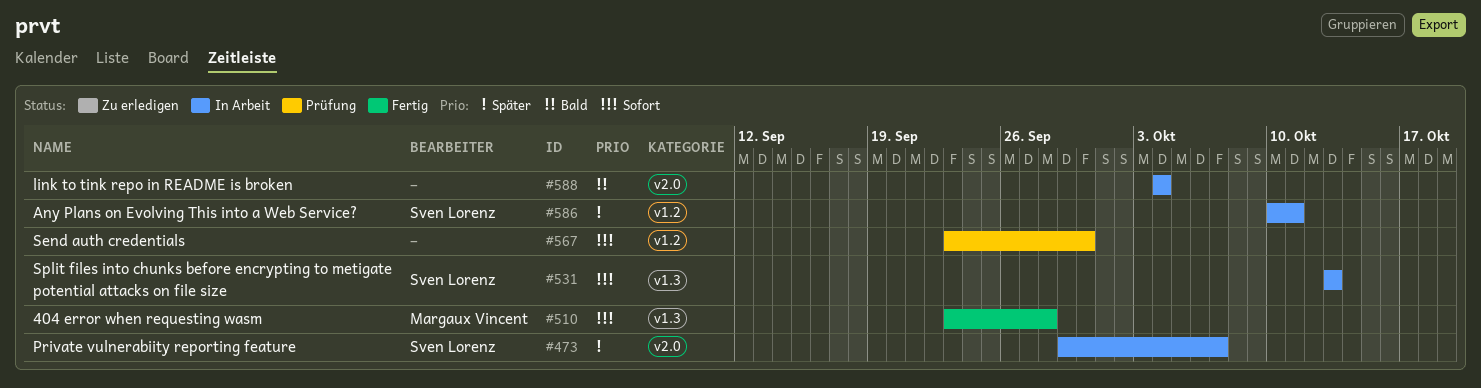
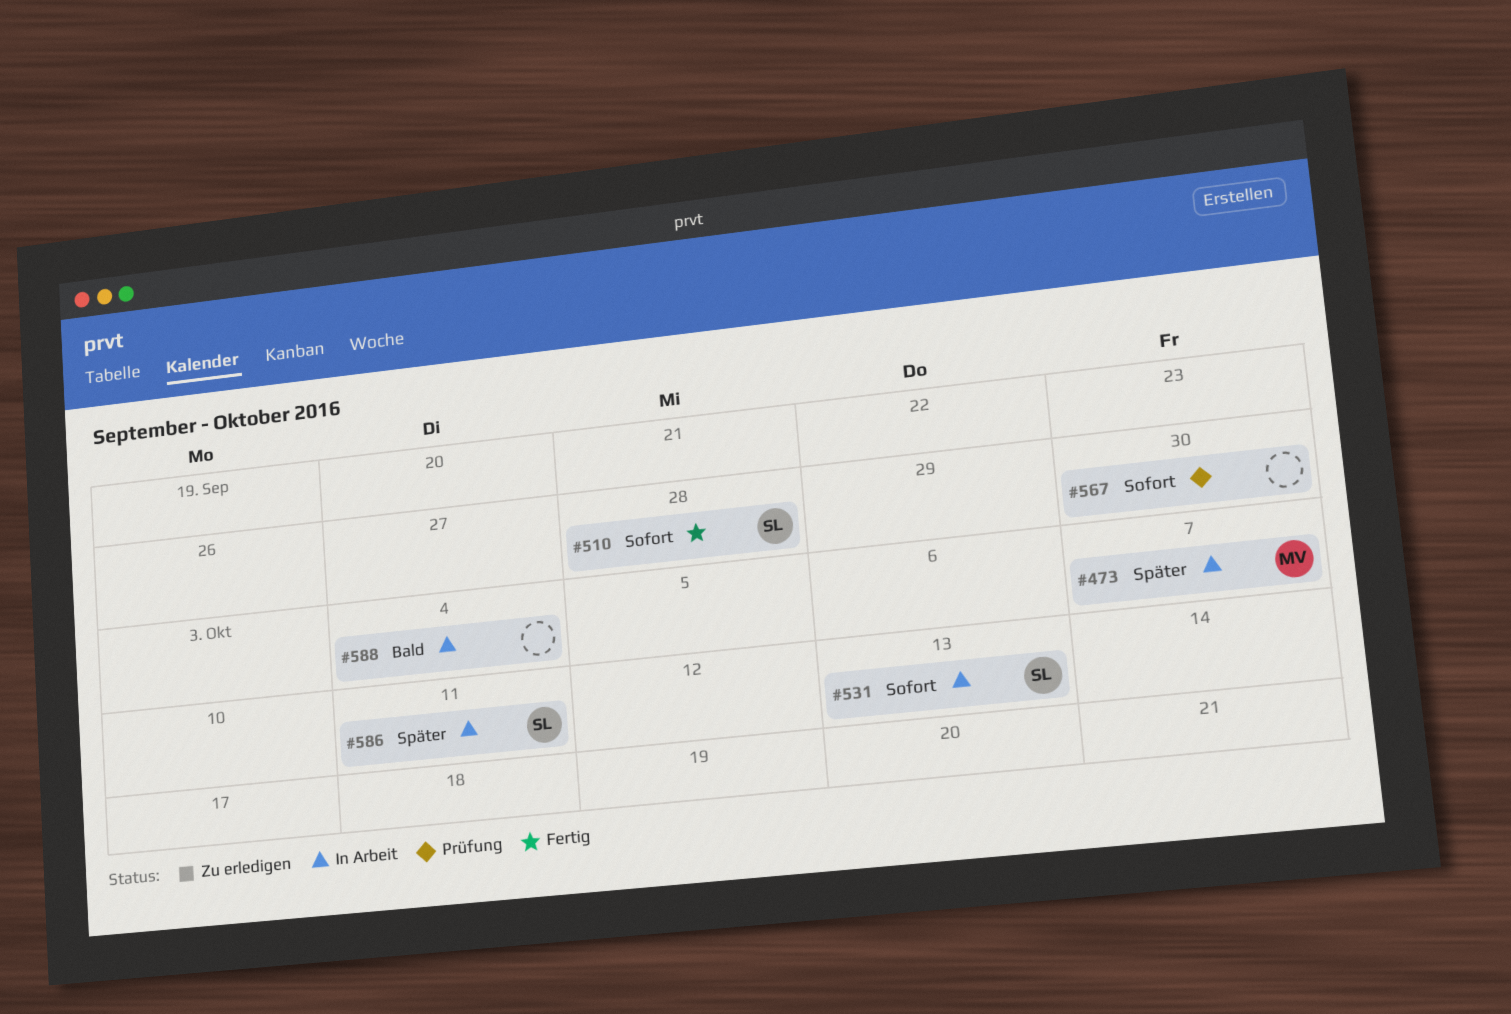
#473, owner: Sven Lorenz -> Margaux Vincent
#510, owner: Margaux Vincent -> Sven Lorenz

